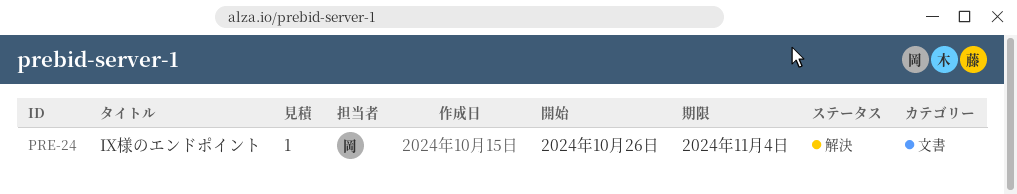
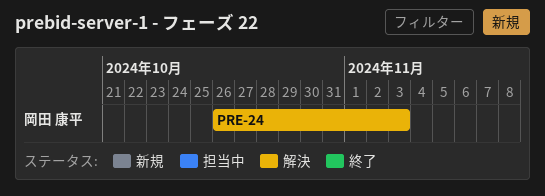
PRE-24, due: Nov 4 -> Nov 3

